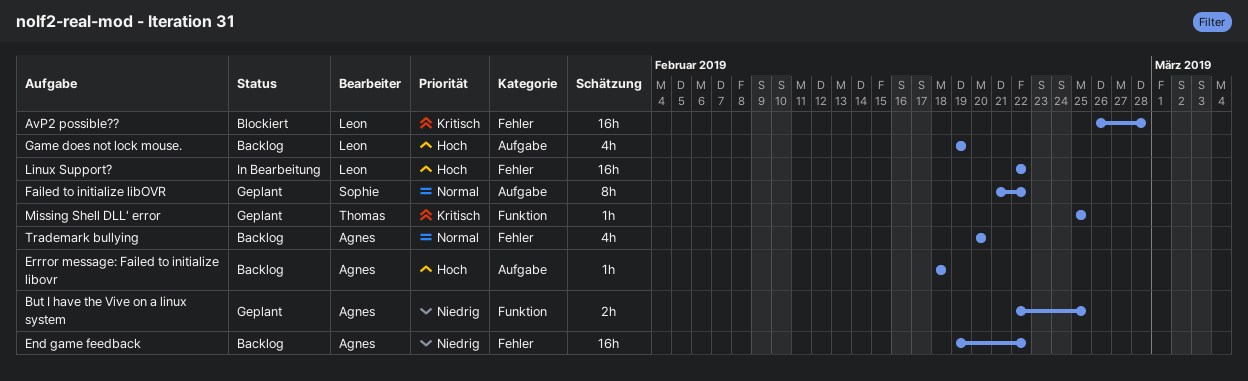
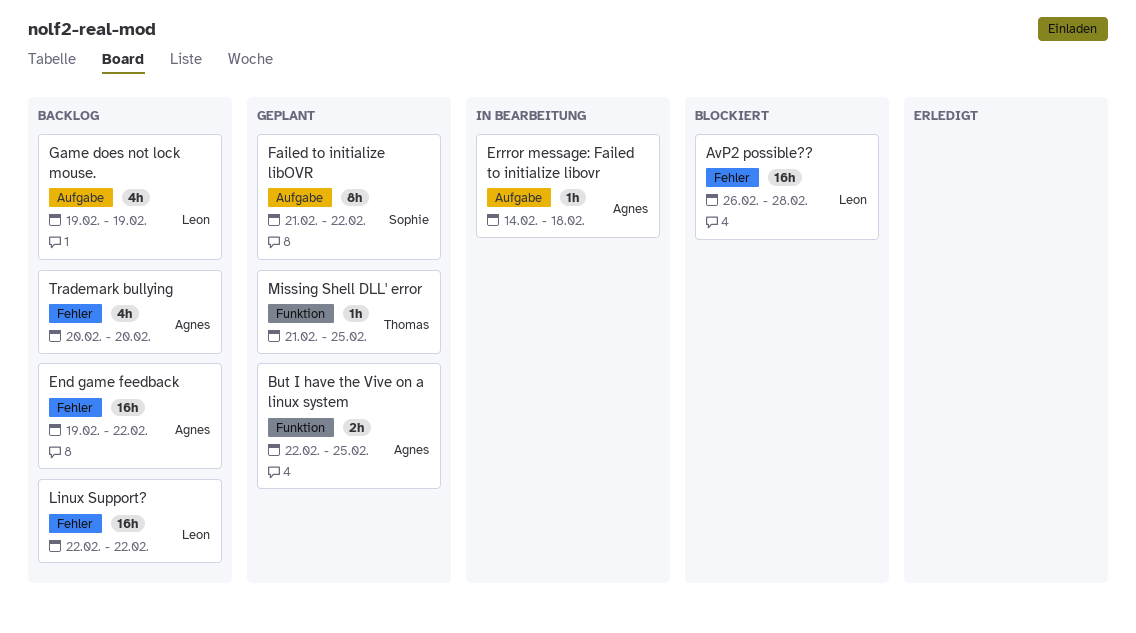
Errror message: Failed to initialize libovr, status: Backlog -> In Bearbeitung
Errror message: Failed to initialize libovr, start: Feb 18 -> Feb 14
Linux Support?, status: In Bearbeitung -> Backlog
Missing Shell DLL' error, start: Feb 25 -> Feb 21

